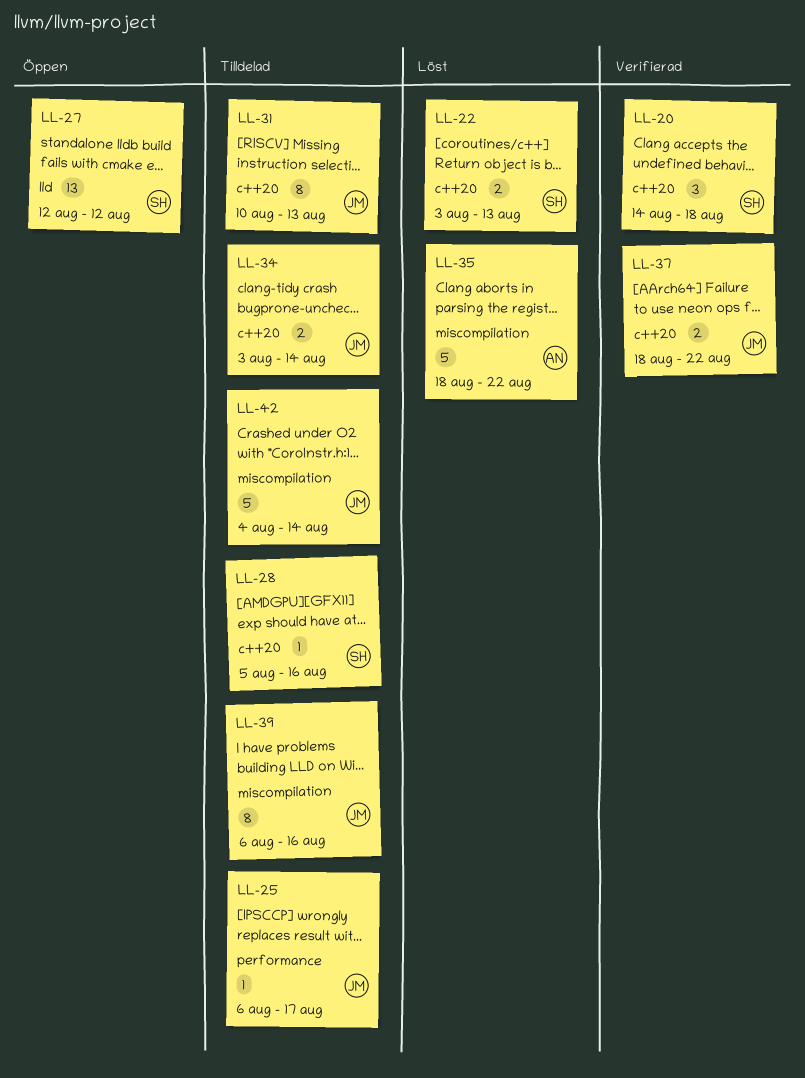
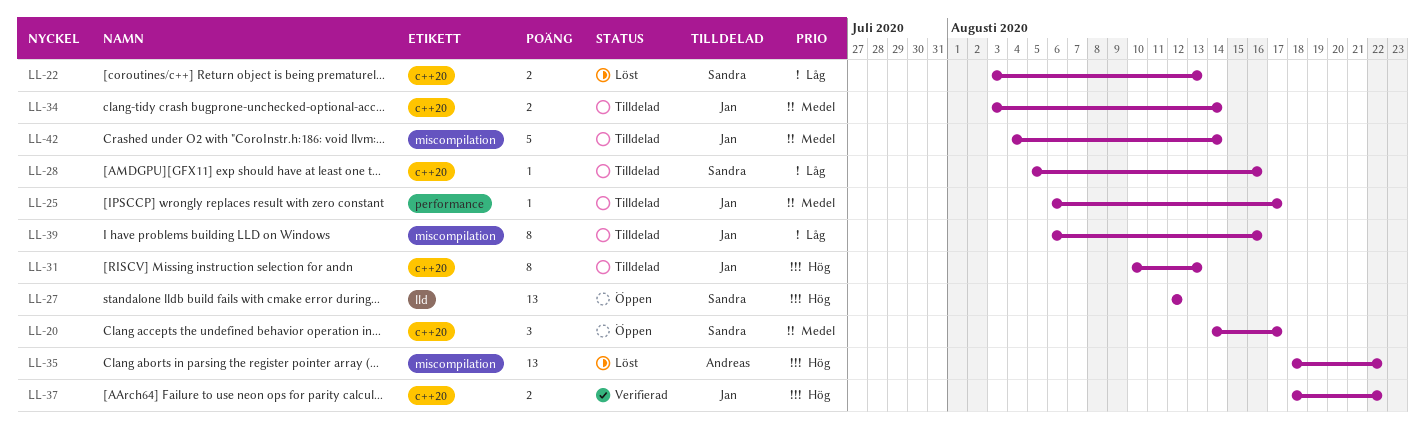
LL-20, status: Verifierad -> Öppen
LL-20, due: Aug 18 -> Aug 17
LL-35, estimate: 5 -> 13

